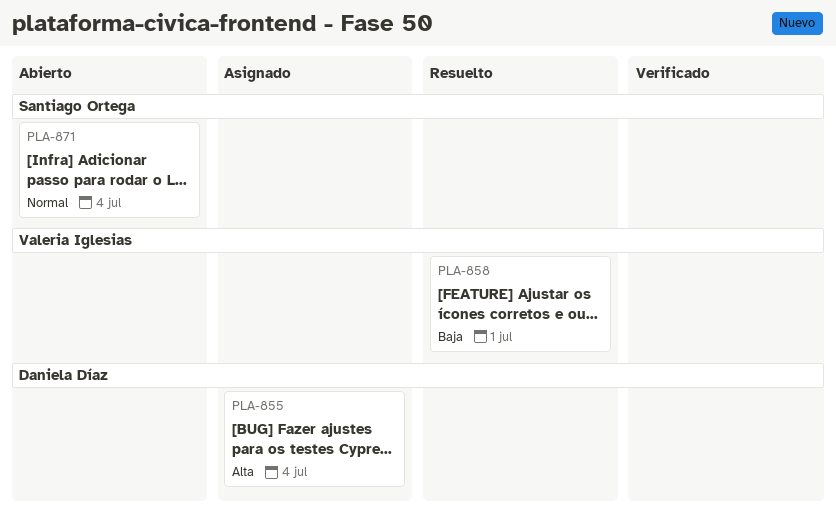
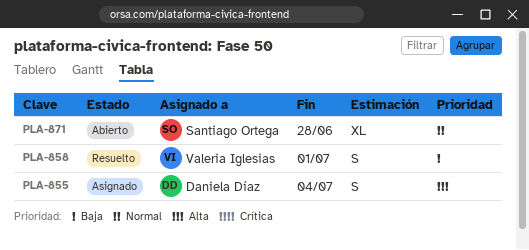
PLA-871, due: Jul 4 -> Jun 28

